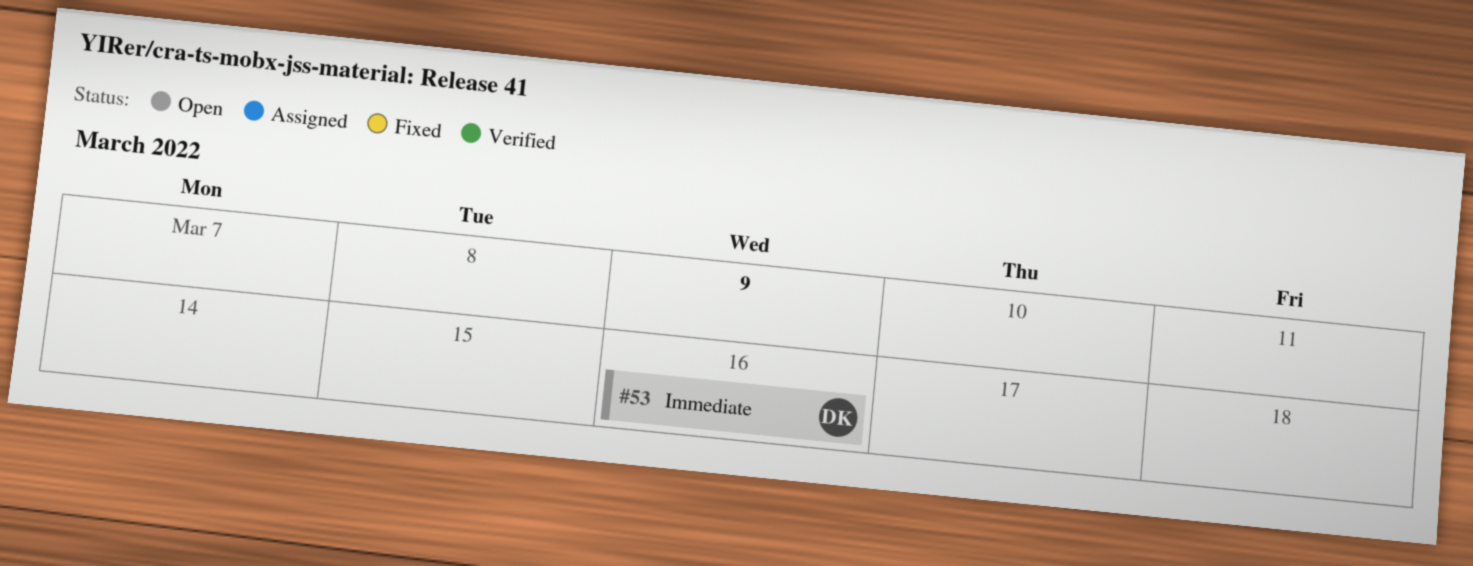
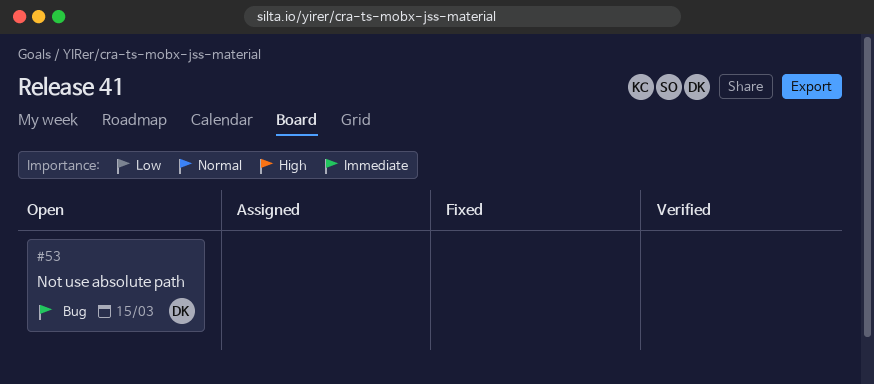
#53, due: Mar 16 -> Mar 15

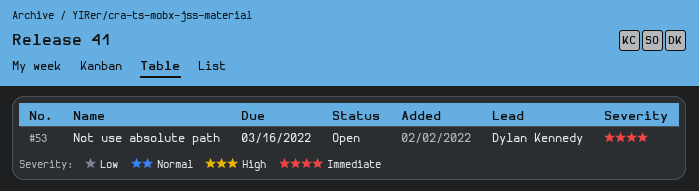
#53, due: Mar 15 -> Mar 16

